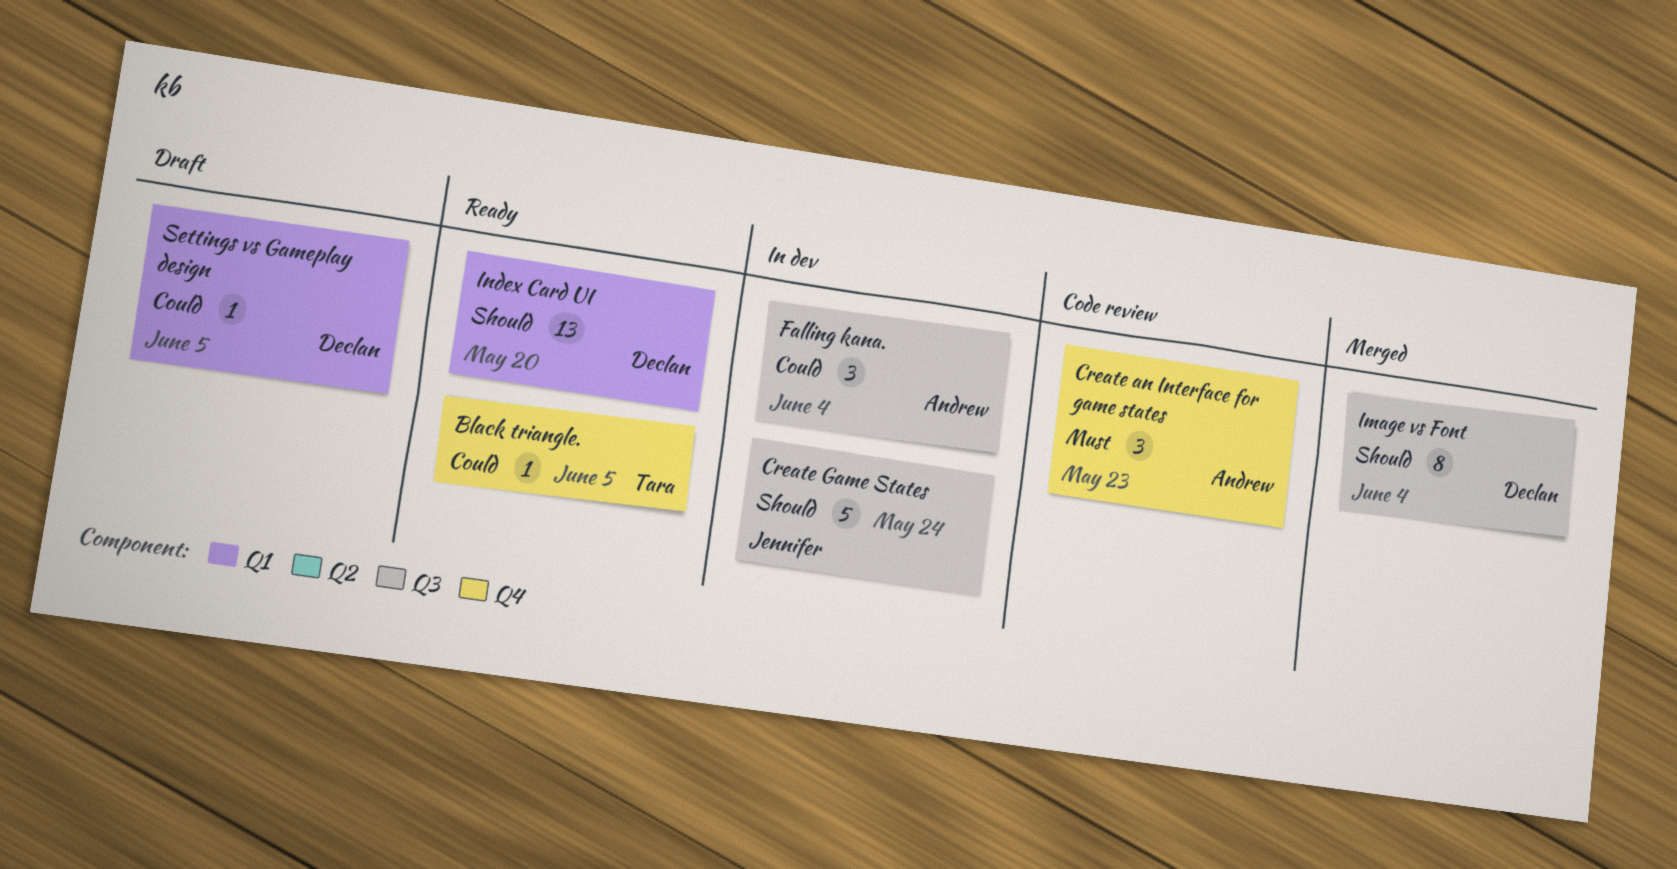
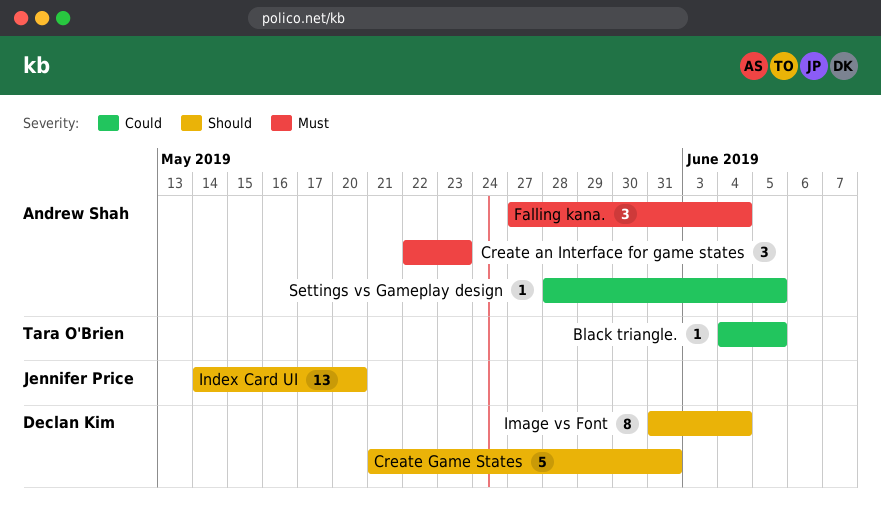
Create Game States, owner: Jennifer Price -> Declan Kim
Create Game States, due: May 24 -> May 31
Falling kana., priority: Could -> Must
Index Card UI, owner: Declan Kim -> Jennifer Price
Settings vs Gameplay design, owner: Declan Kim -> Andrew Shah

